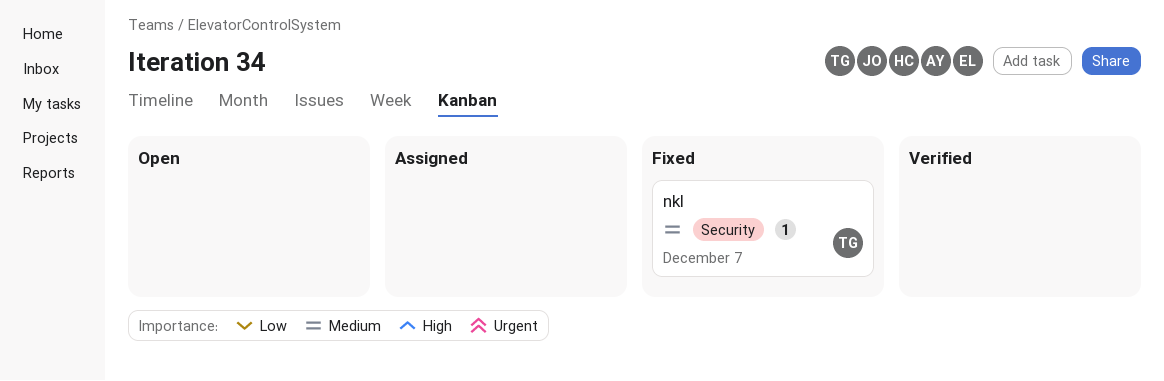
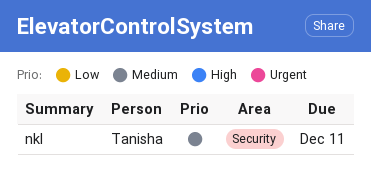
nkl, due: Dec 7 -> Dec 11

